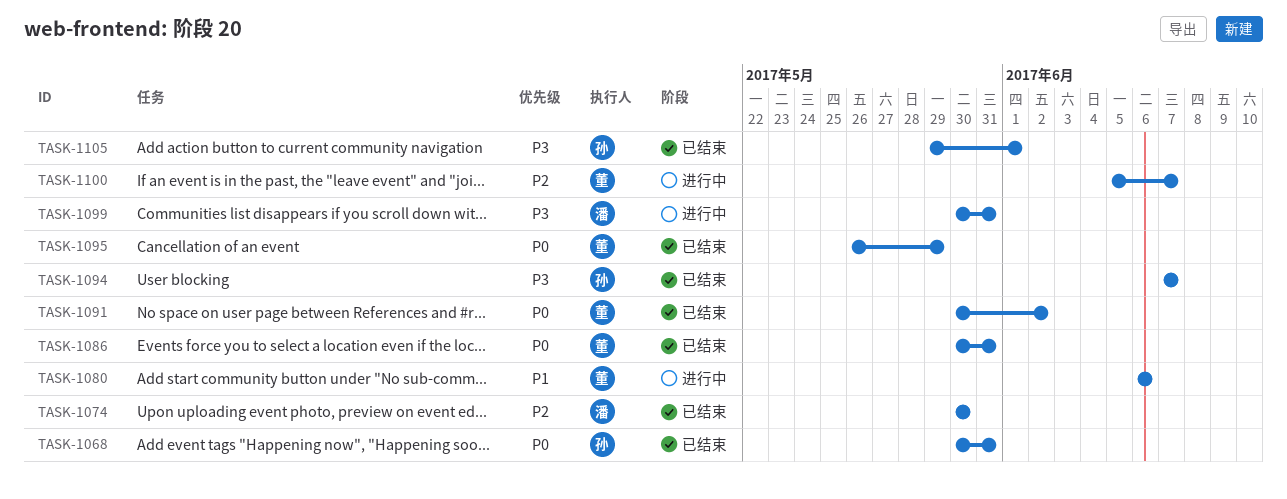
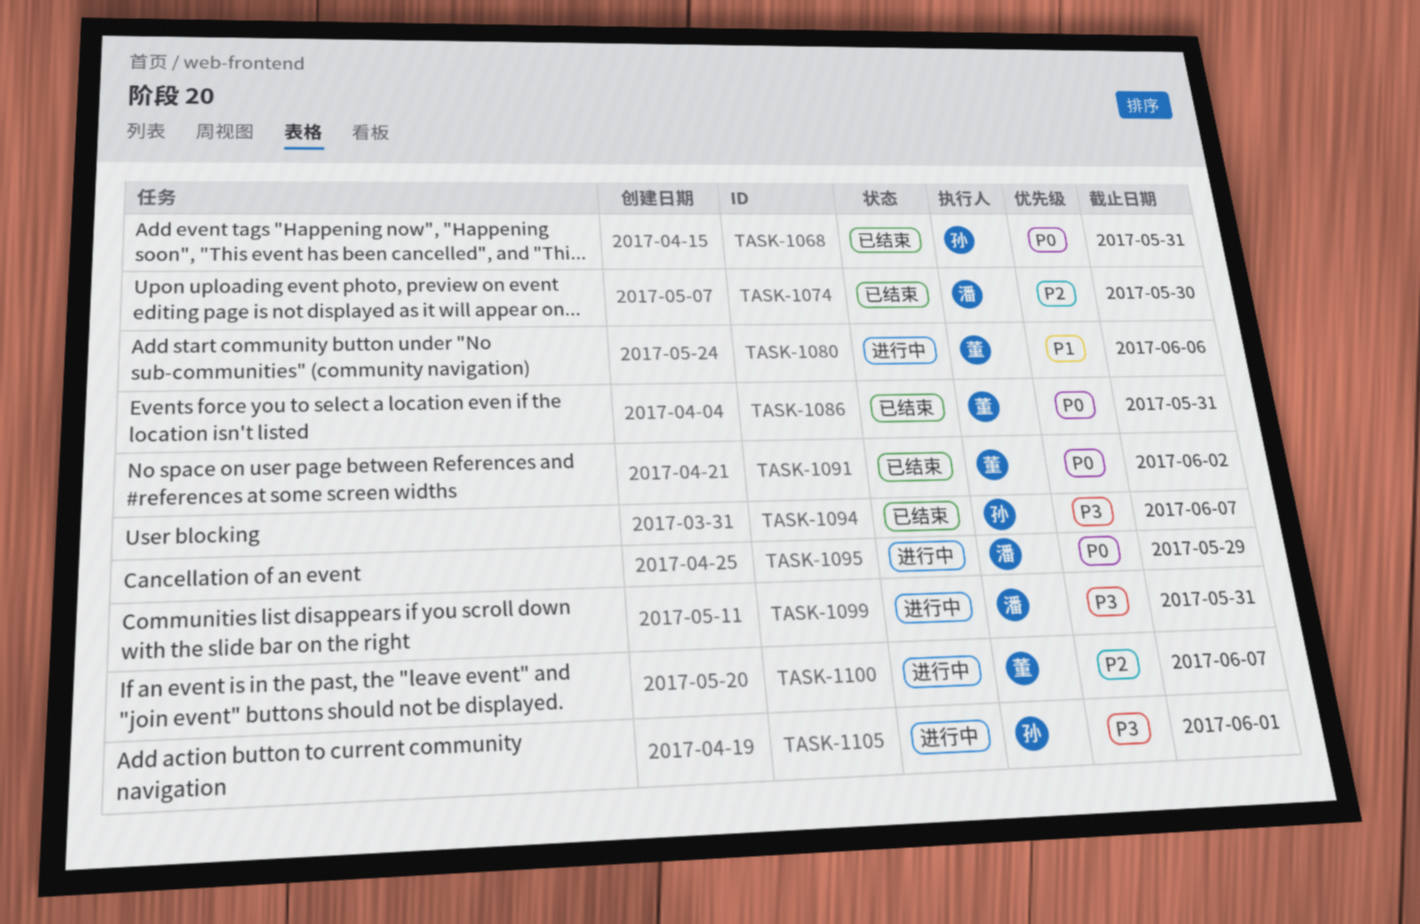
TASK-1095, status: 已结束 -> 进行中
TASK-1095, owner: 董 -> 潘
TASK-1105, status: 已结束 -> 进行中

